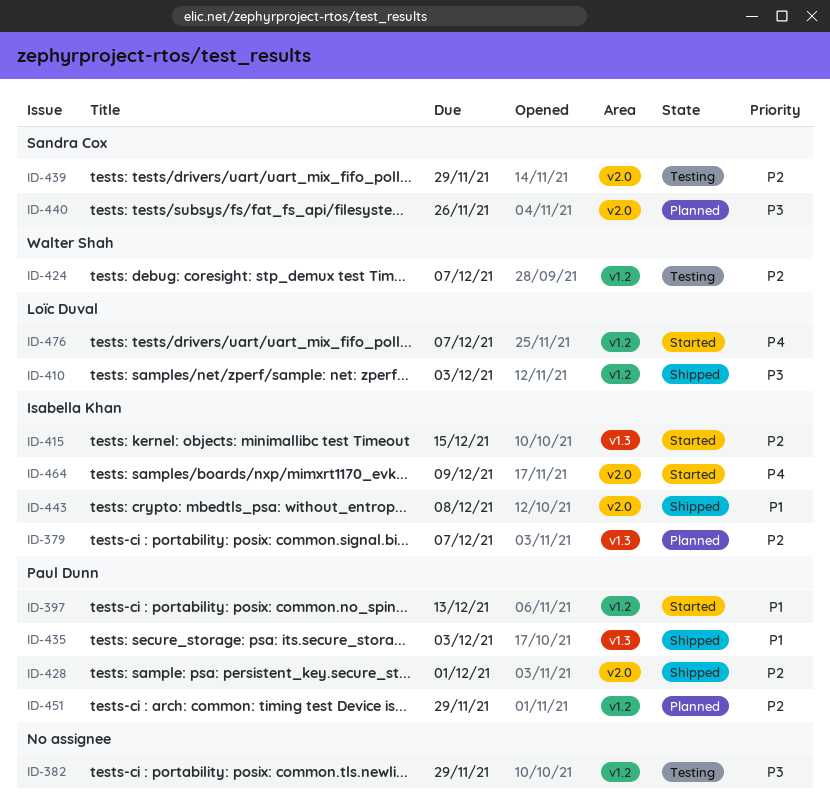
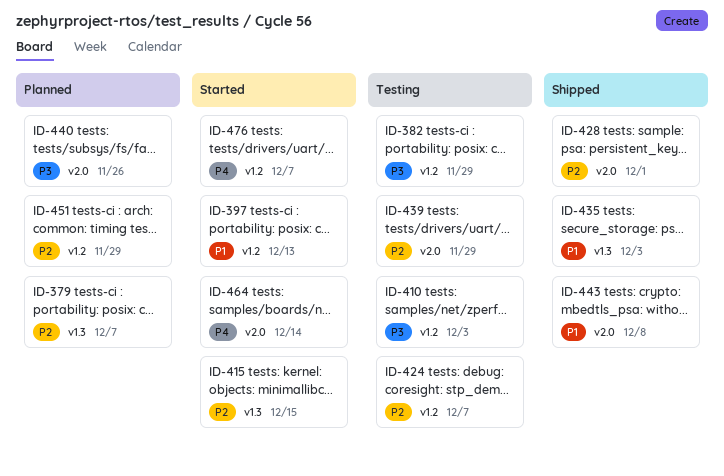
ID-410, status: Shipped -> Testing
ID-464, due: Dec 9 -> Dec 14

